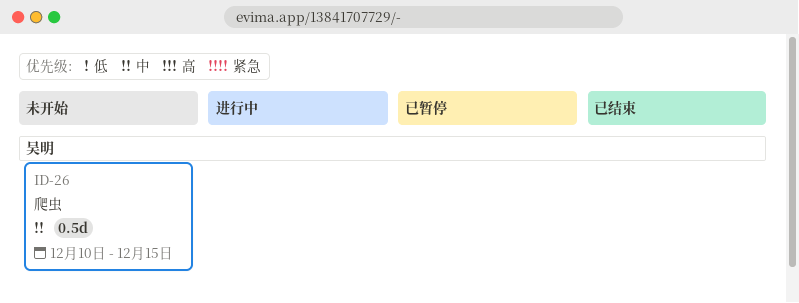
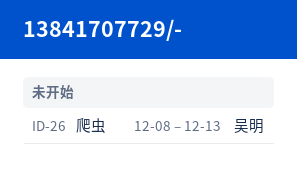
ID-26, start: Dec 10 -> Dec 8
ID-26, due: Dec 15 -> Dec 13

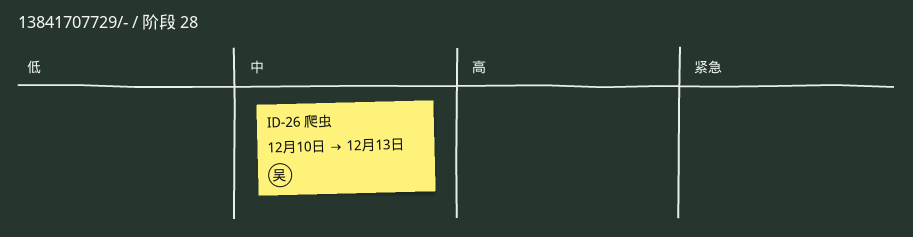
ID-26, start: Dec 8 -> Dec 10

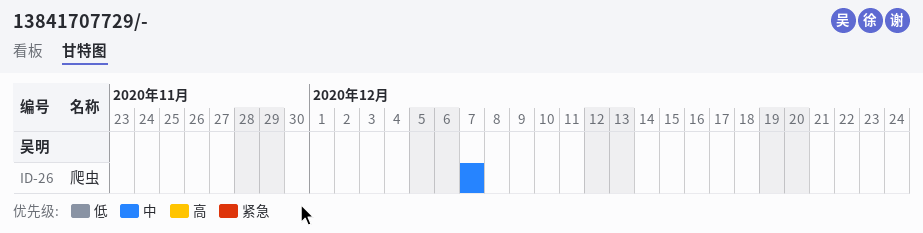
ID-26, start: Dec 10 -> Dec 7
ID-26, due: Dec 13 -> Dec 7

